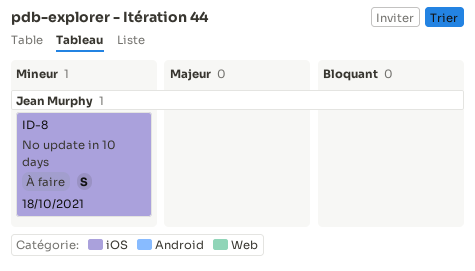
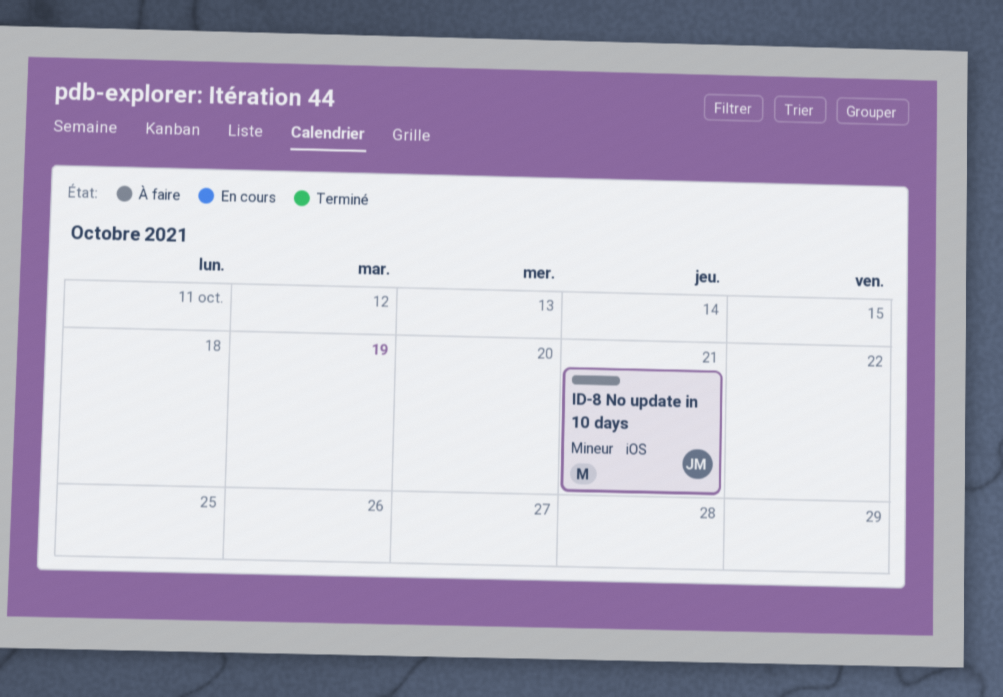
ID-8, estimate: S -> M
ID-8, due: Oct 18 -> Oct 21

